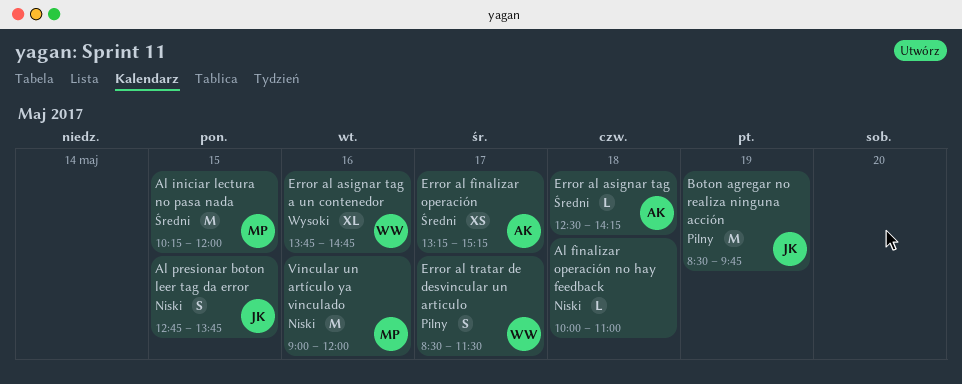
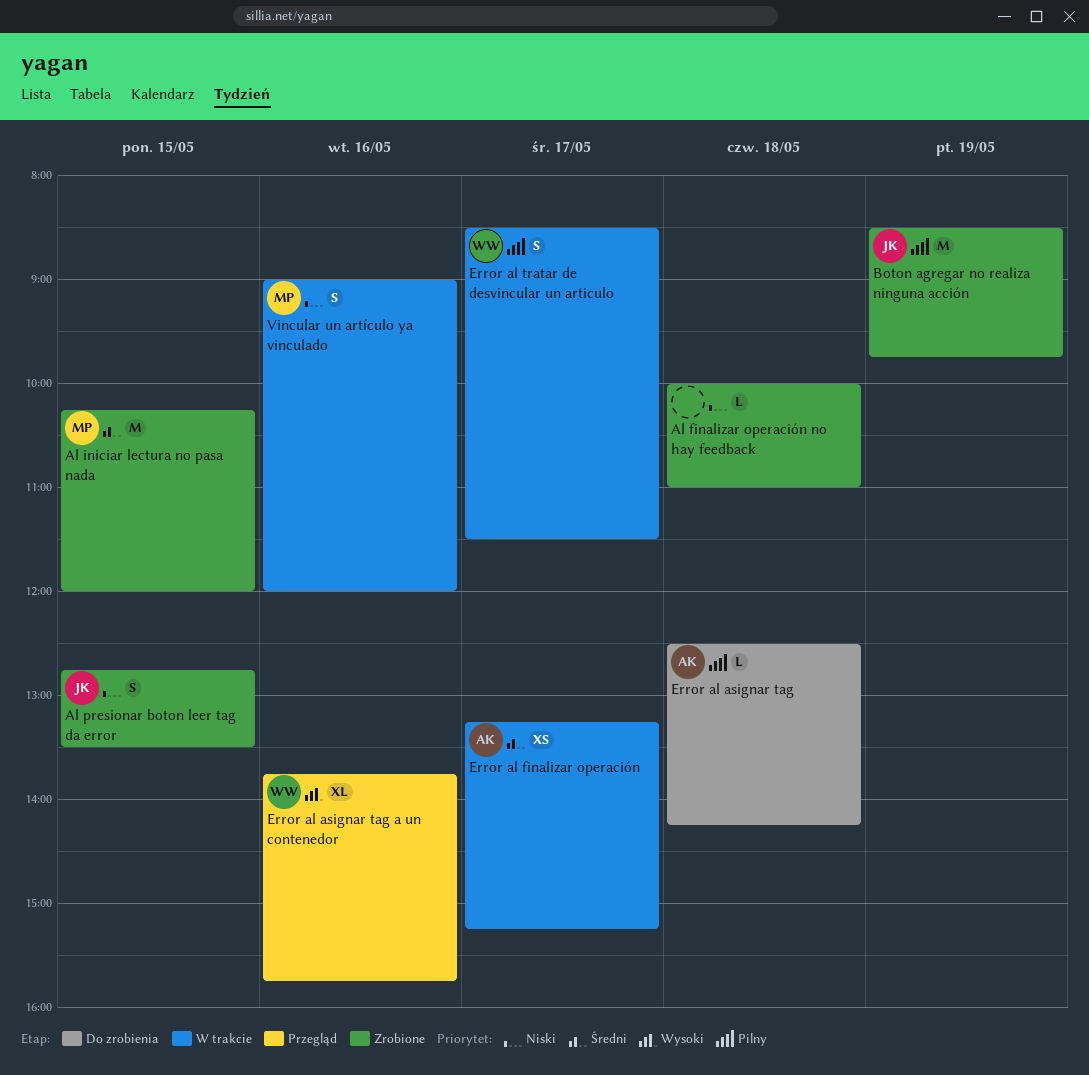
Al presionar boton leer tag da error, ends: 13:45 -> 13:30
Error al asignar tag, priority: Średni -> Pilny
Error al asignar tag a un contenedor, ends: 14:45 -> 15:45
Vincular un artículo ya vinculado, estimate: M -> S

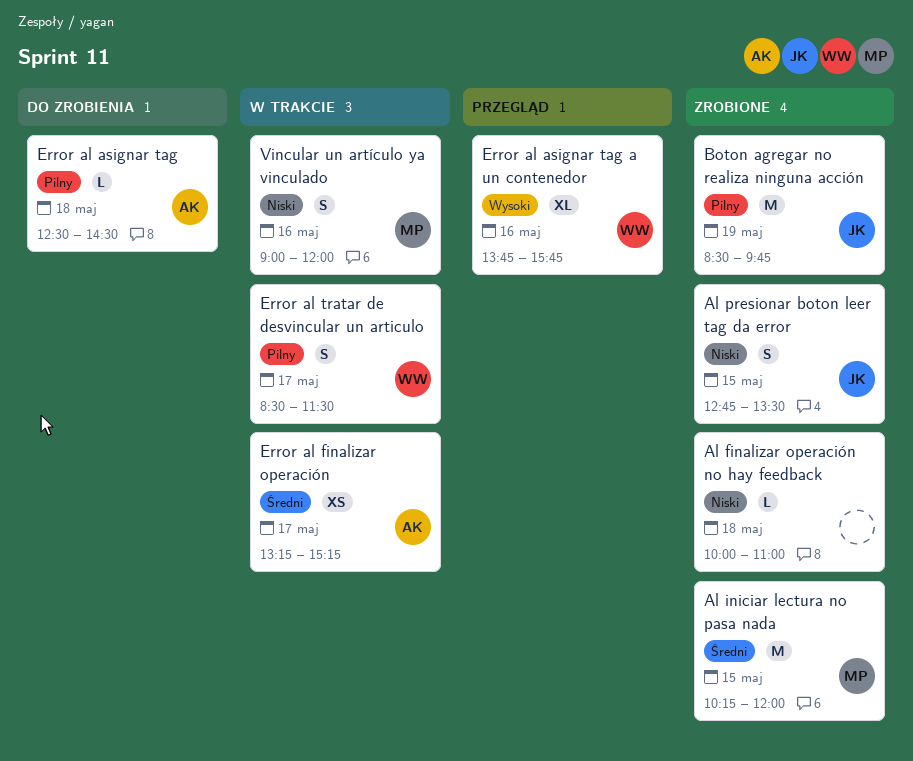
Error al asignar tag, ends: 14:15 -> 14:30

